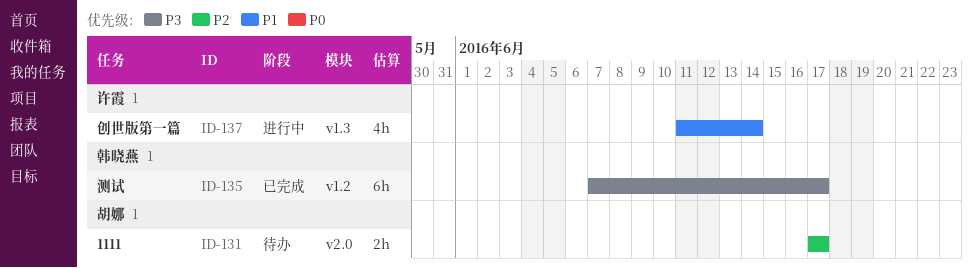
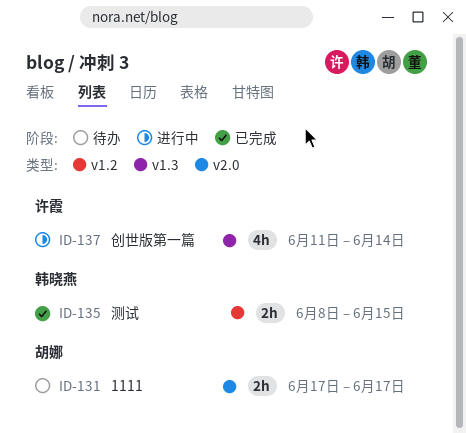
ID-135, estimate: 6h -> 2h
ID-135, start: Jun 7 -> Jun 8
ID-135, due: Jun 17 -> Jun 15

